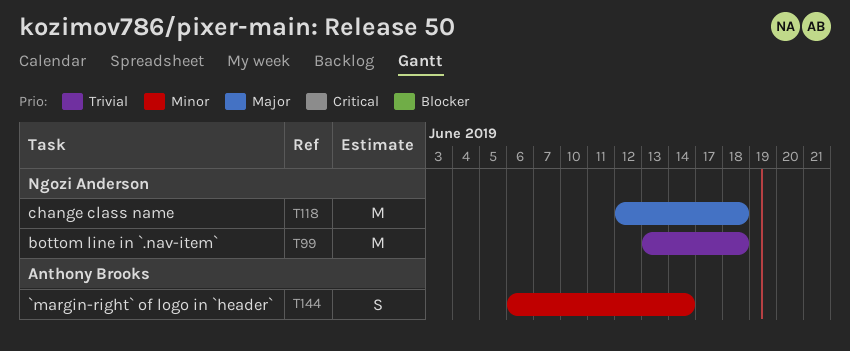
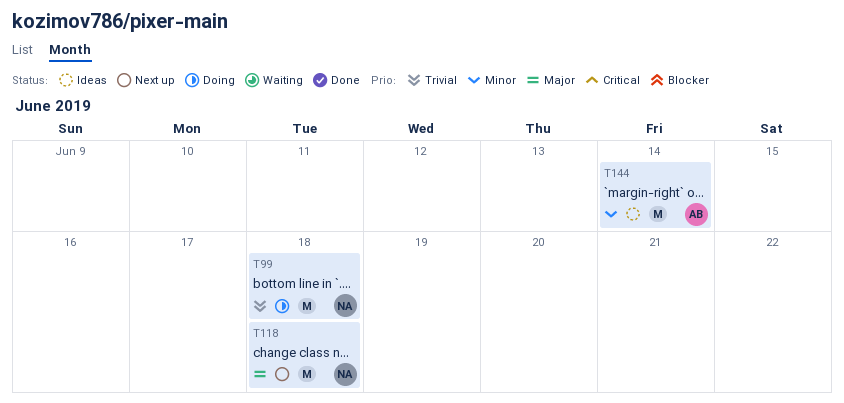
T144, estimate: S -> M

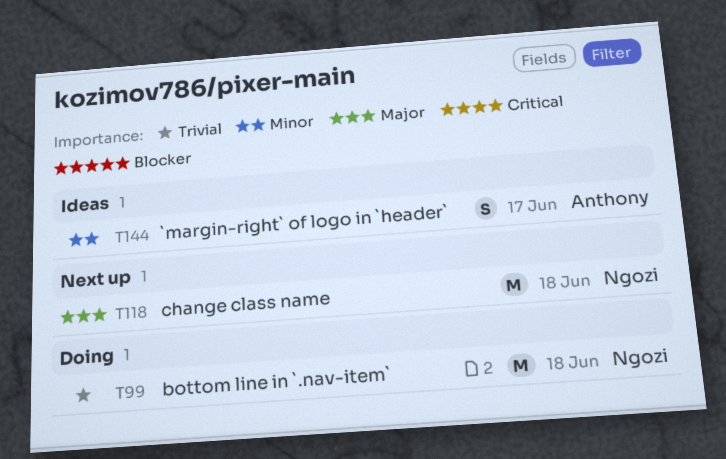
T144, estimate: M -> S
T144, due: Jun 14 -> Jun 17

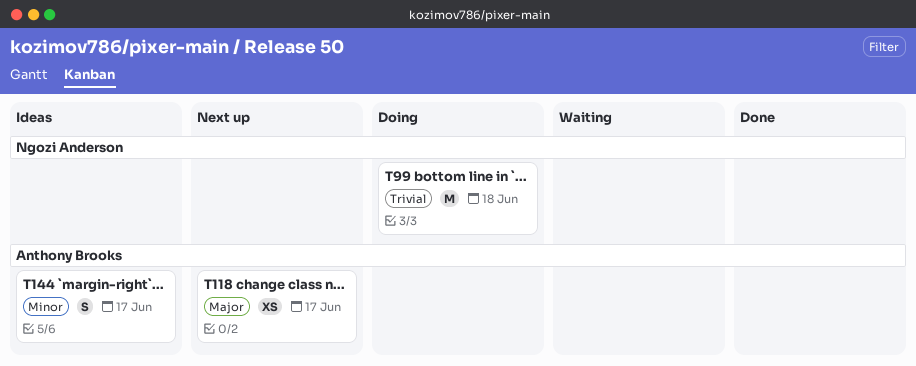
T118, owner: Ngozi Anderson -> Anthony Brooks
T118, estimate: M -> XS
T118, due: Jun 18 -> Jun 17

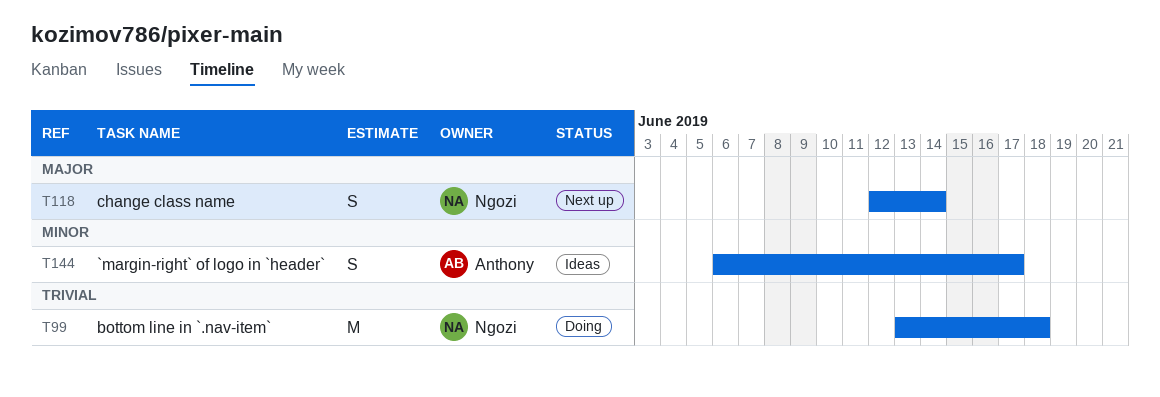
T118, owner: Anthony Brooks -> Ngozi Anderson
T118, estimate: XS -> S
T118, due: Jun 17 -> Jun 14

